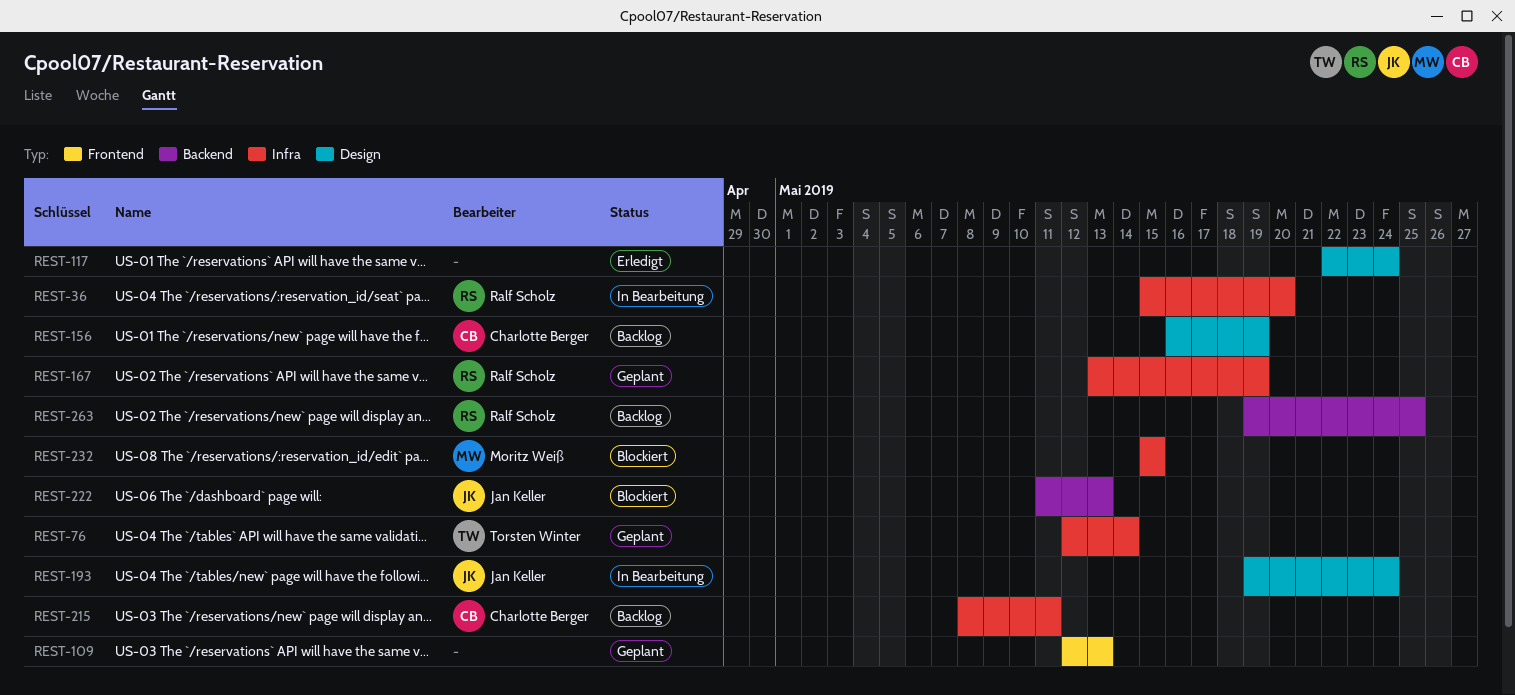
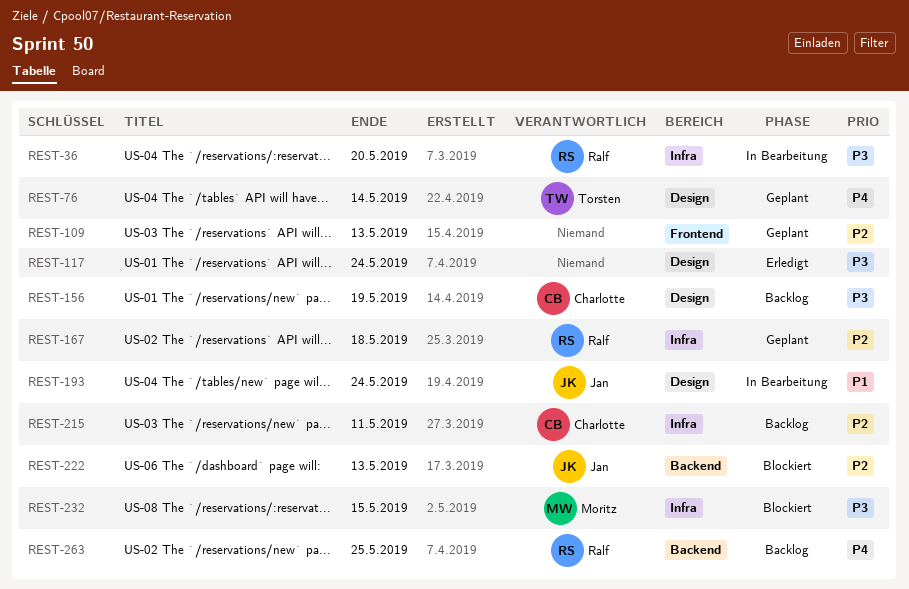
REST-76, label: Infra -> Design
REST-167, due: May 19 -> May 18

